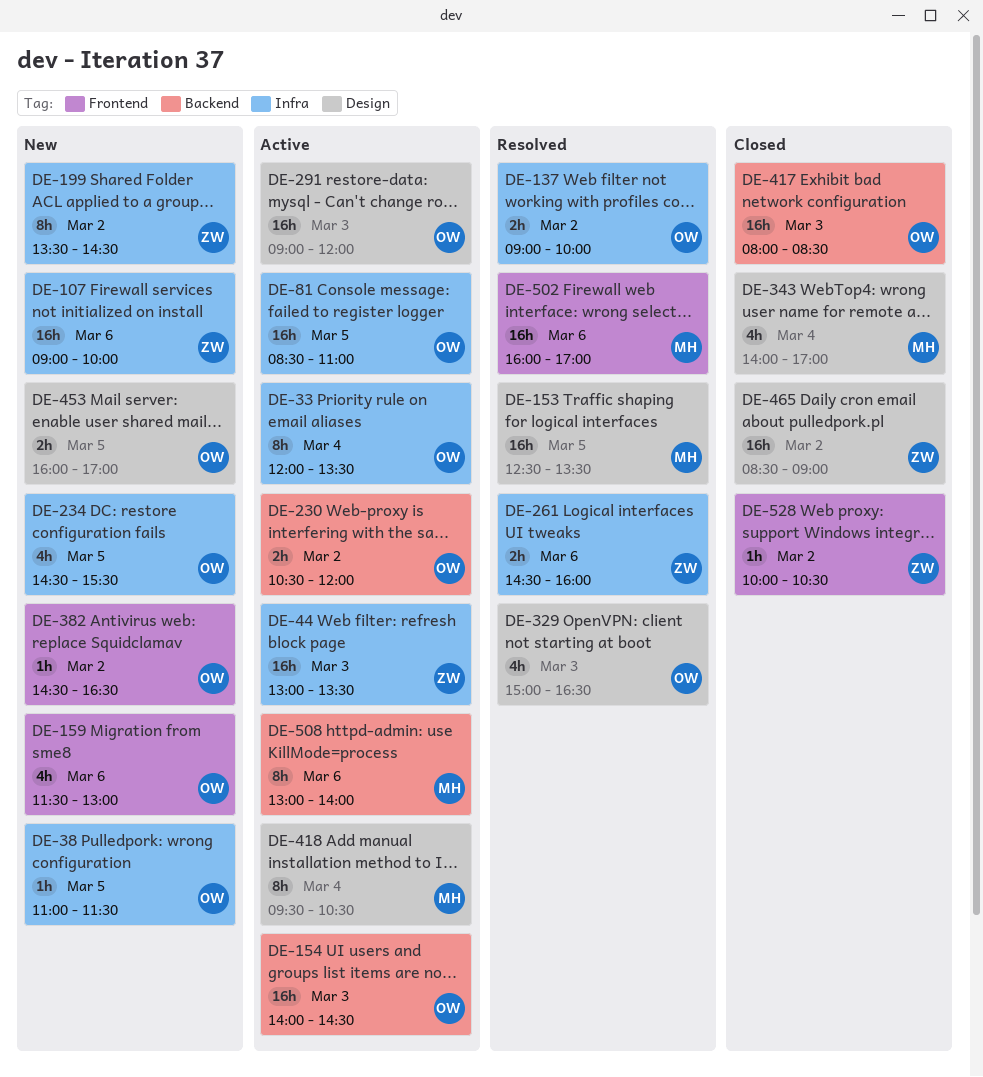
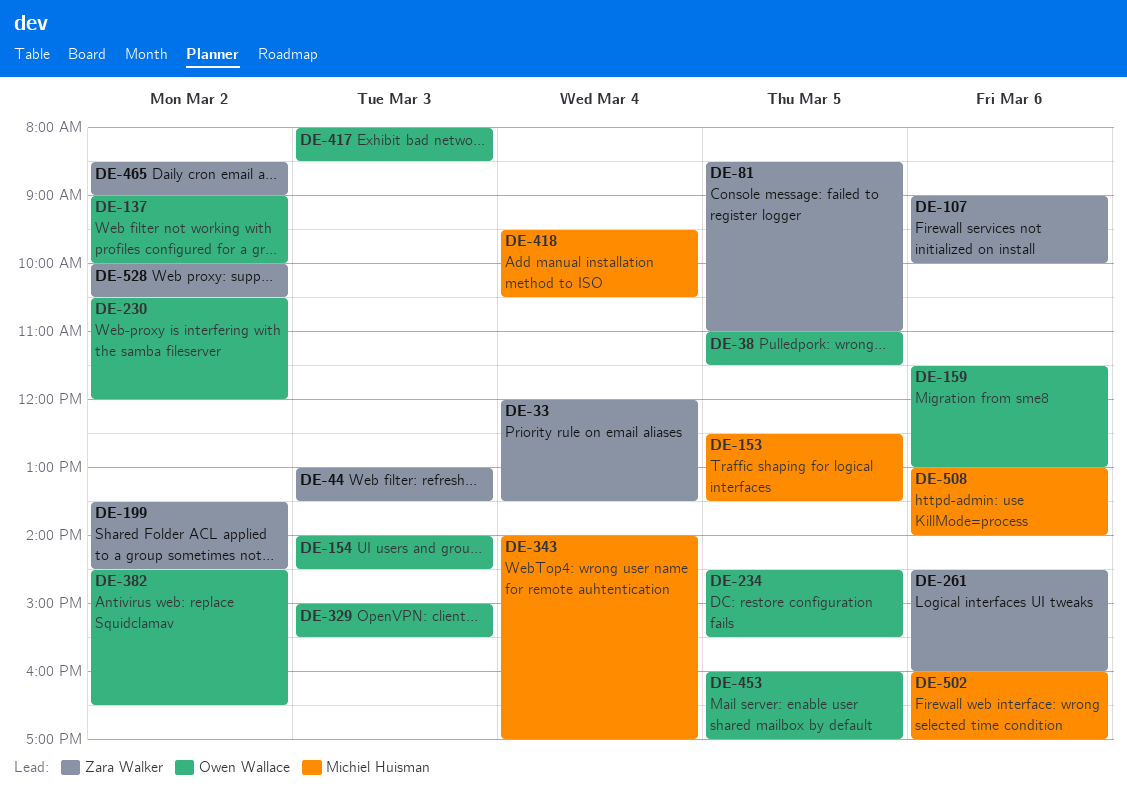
DE-33, owner: Owen Wallace -> Zara Walker
DE-81, owner: Owen Wallace -> Zara Walker
DE-291: present -> none
DE-329, ends: 16:30 -> 15:30

